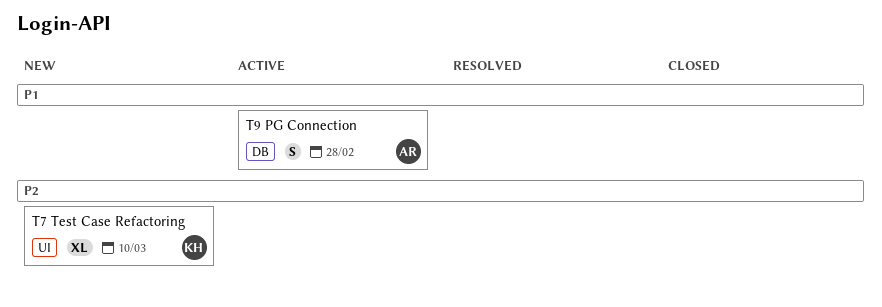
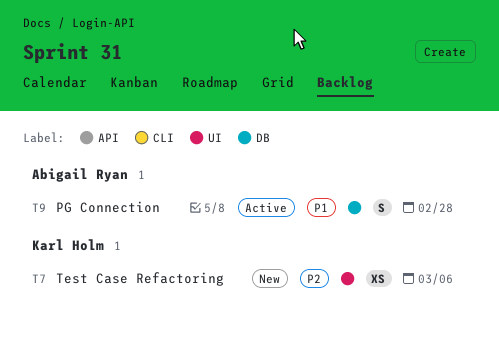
T7, estimate: XL -> XS
T7, due: Mar 10 -> Mar 6

